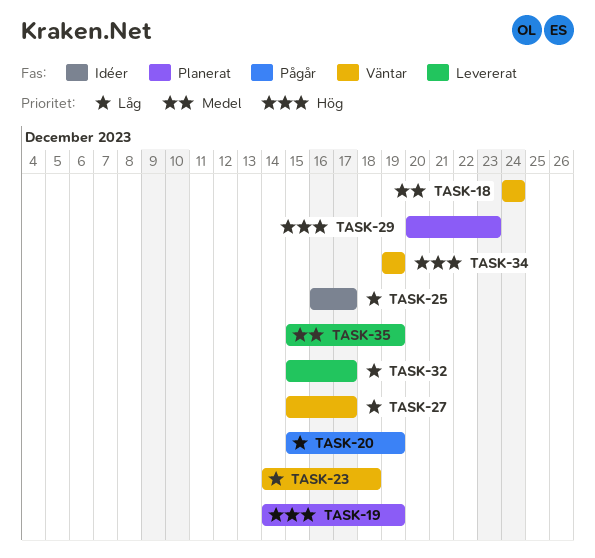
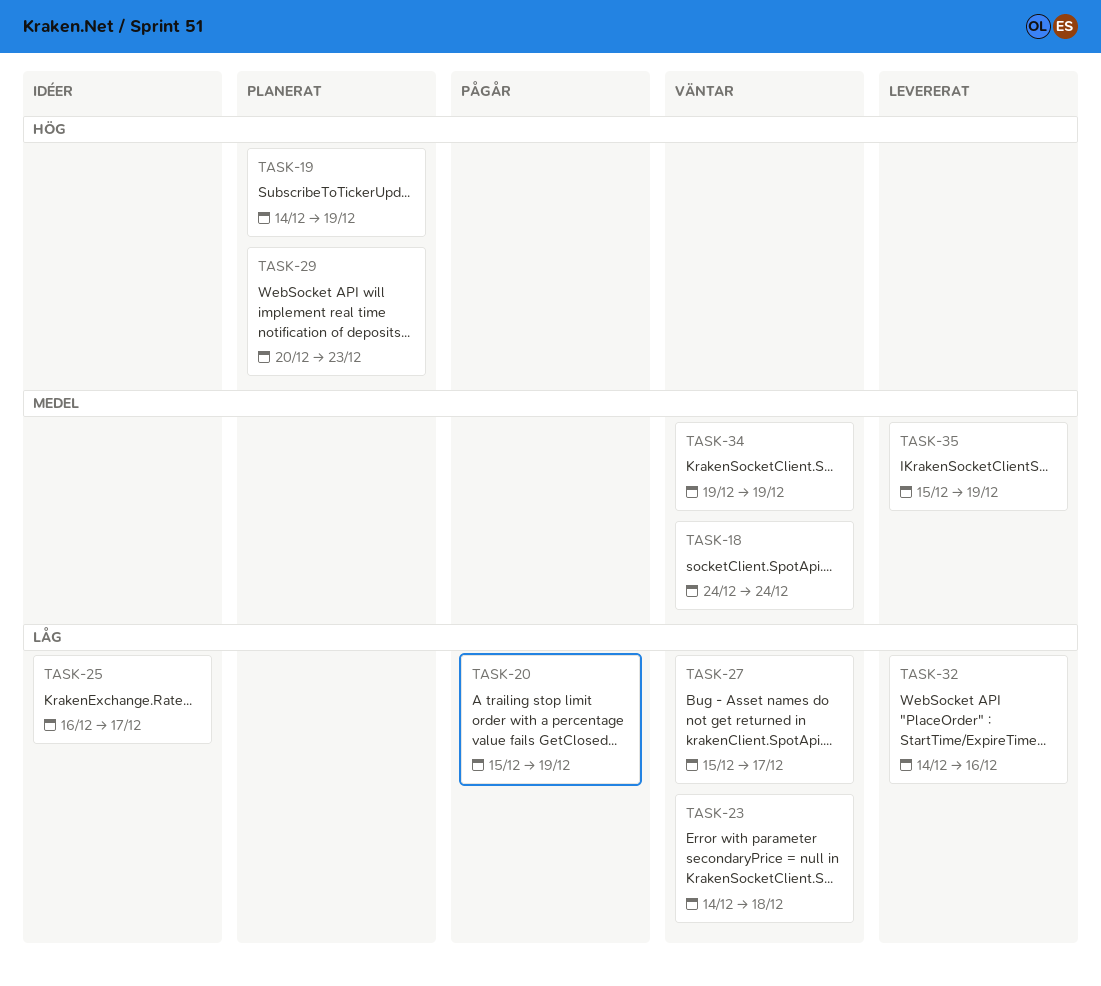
TASK-32, start: Dec 15 -> Dec 14
TASK-32, due: Dec 17 -> Dec 16
TASK-34, priority: Hög -> Medel

